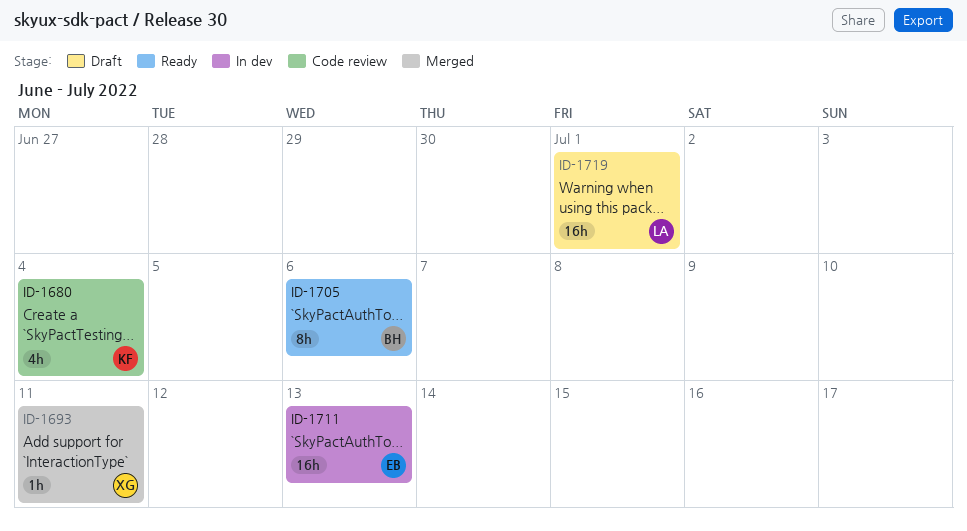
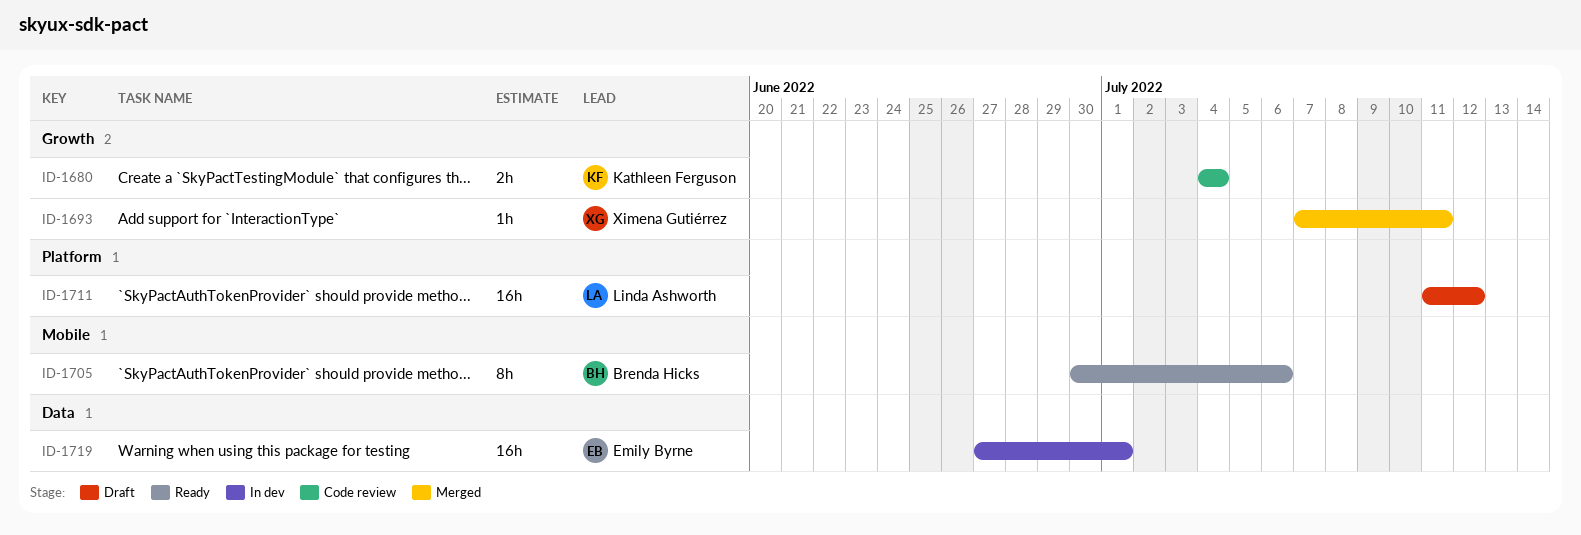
ID-1680, estimate: 4h -> 2h
ID-1711, status: In dev -> Draft
ID-1711, owner: Emily Byrne -> Linda Ashworth
ID-1711, due: Jul 13 -> Jul 12
ID-1719, status: Draft -> In dev
ID-1719, owner: Linda Ashworth -> Emily Byrne

